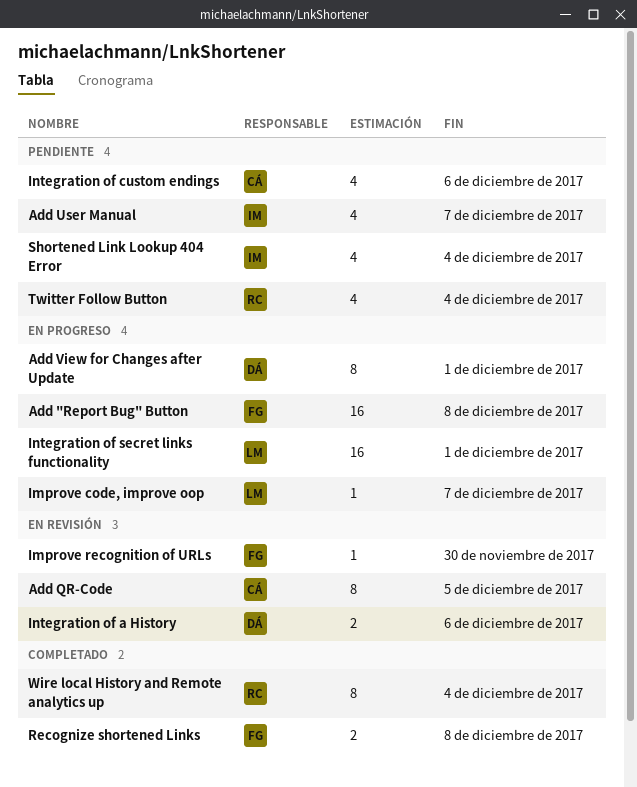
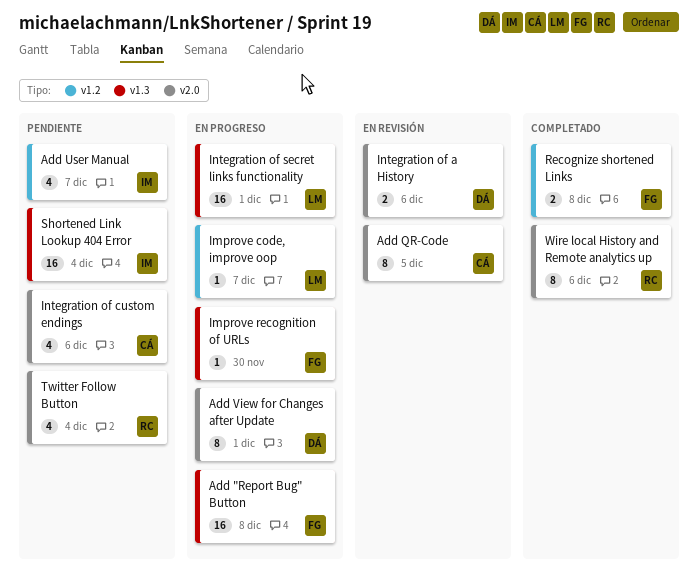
Improve recognition of URLs, status: En revisión -> En progreso
Shortened Link Lookup 404 Error, estimate: 4 -> 16
Wire local History and Remote analytics up, due: Dec 4 -> Dec 6

